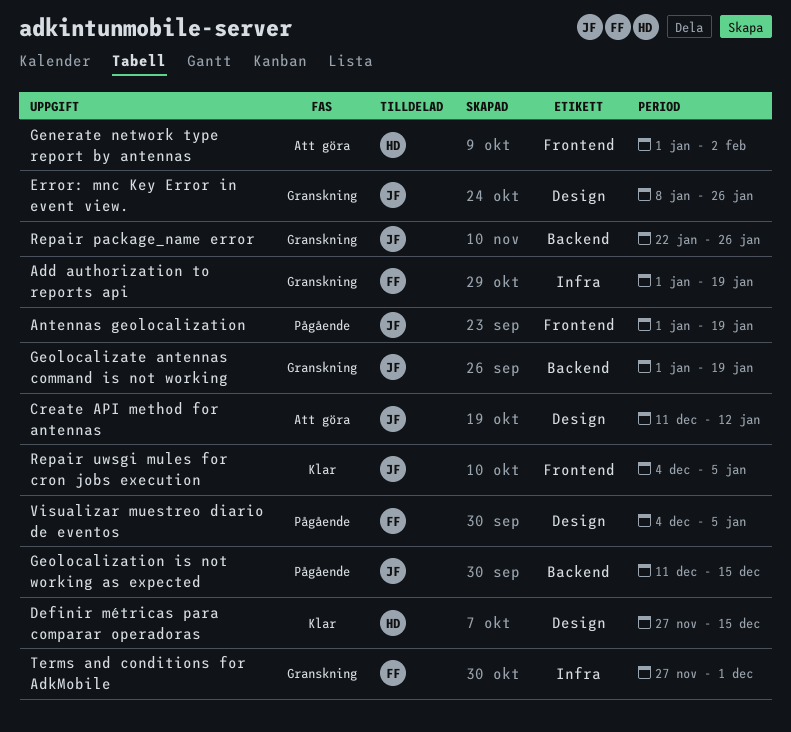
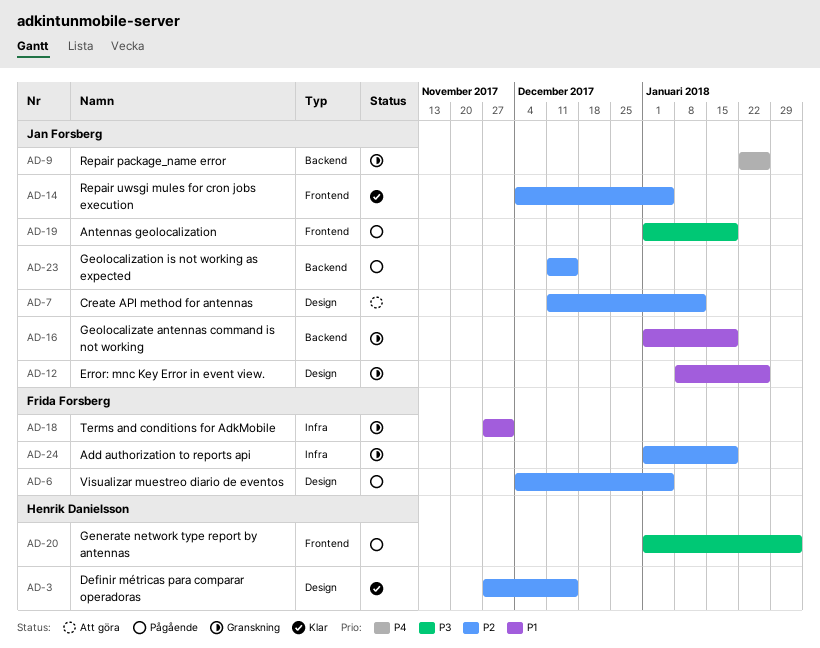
Generate network type report by antennas, status: Att göra -> Pågående

